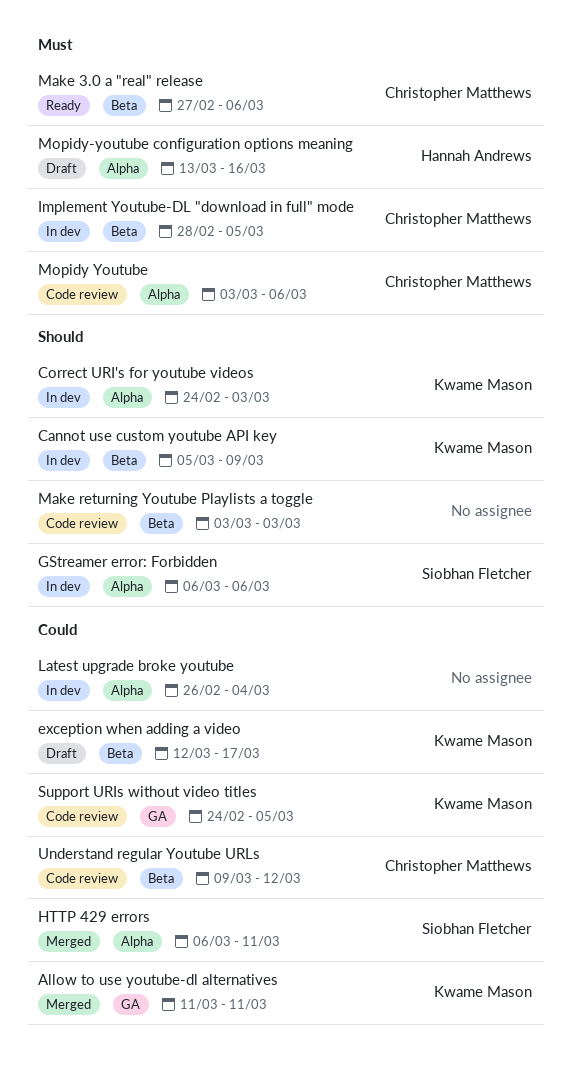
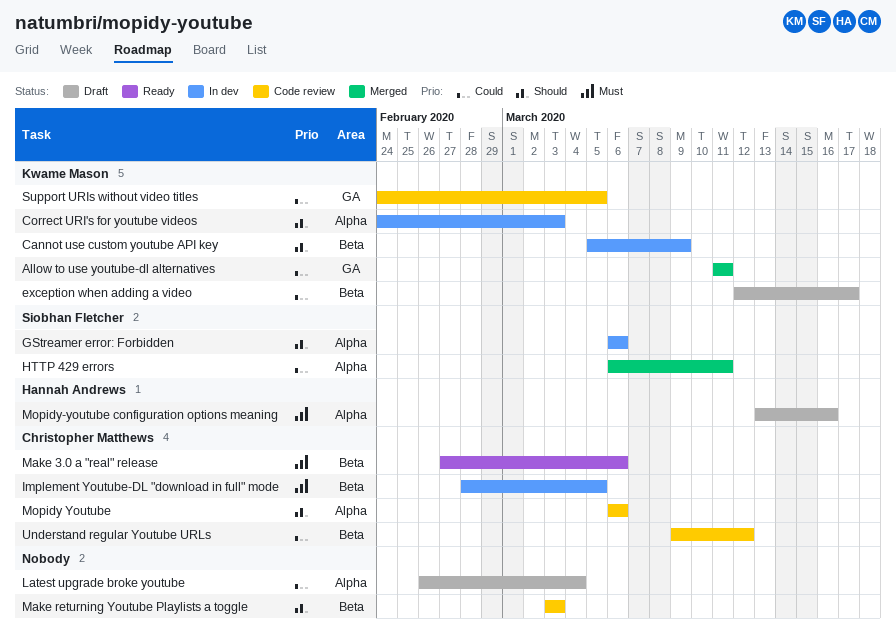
Latest upgrade broke youtube, status: In dev -> Draft
Mopidy Youtube, priority: Must -> Should
Mopidy Youtube, start: Mar 3 -> Mar 6

